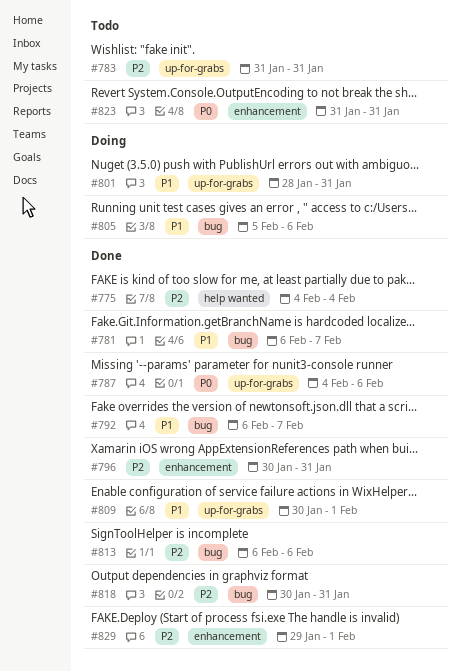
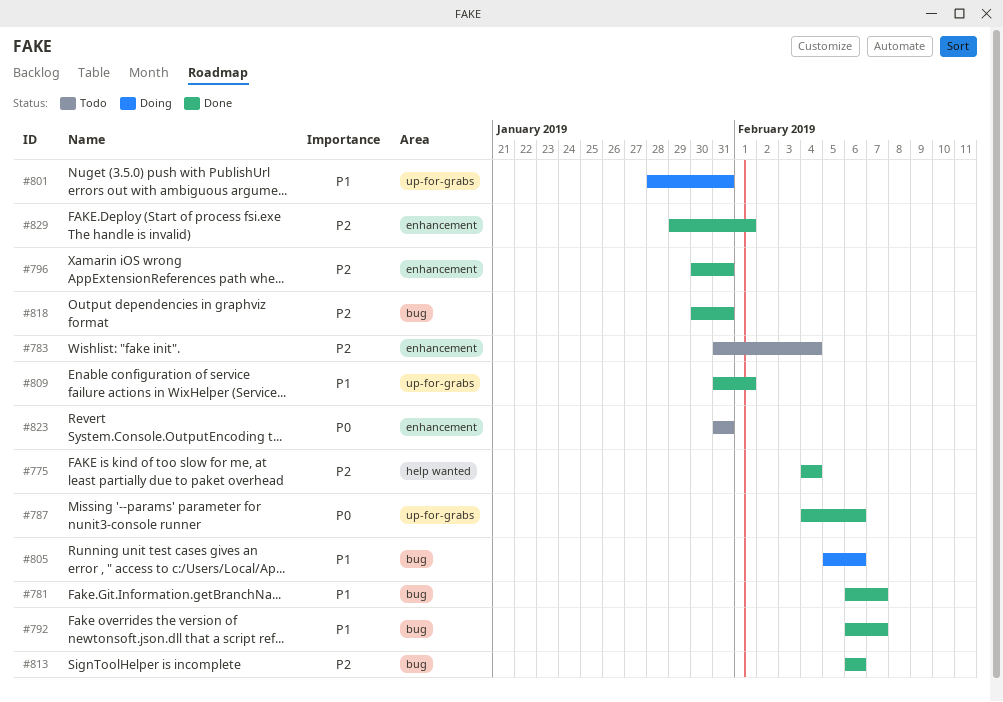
#783, label: up-for-grabs -> enhancement
#783, due: Jan 31 -> Feb 4
#809, start: Jan 30 -> Jan 31

